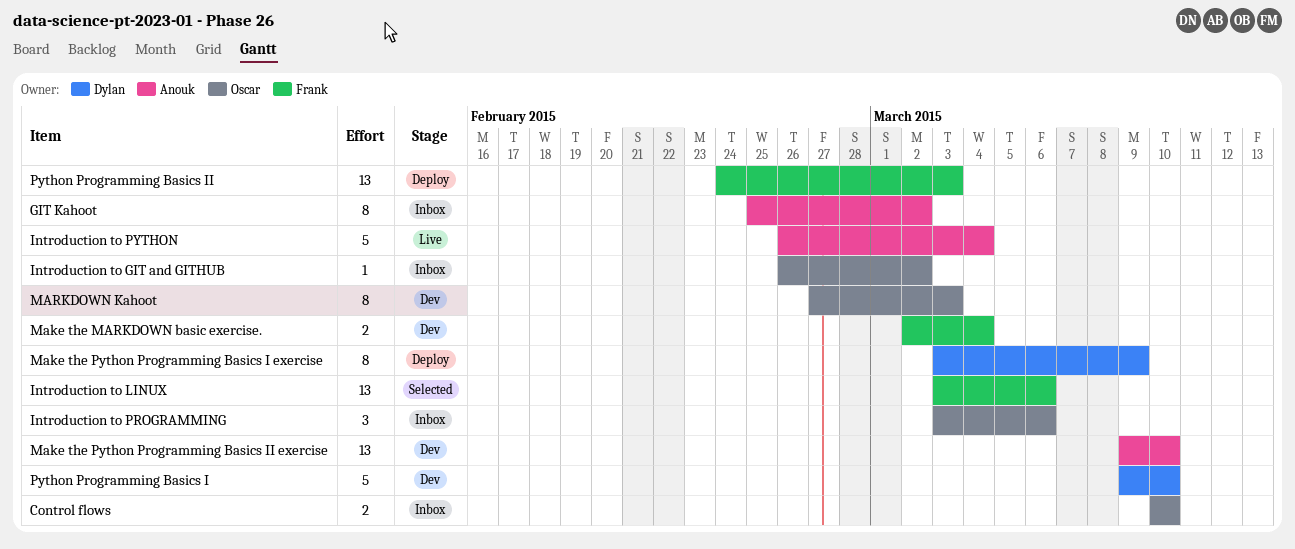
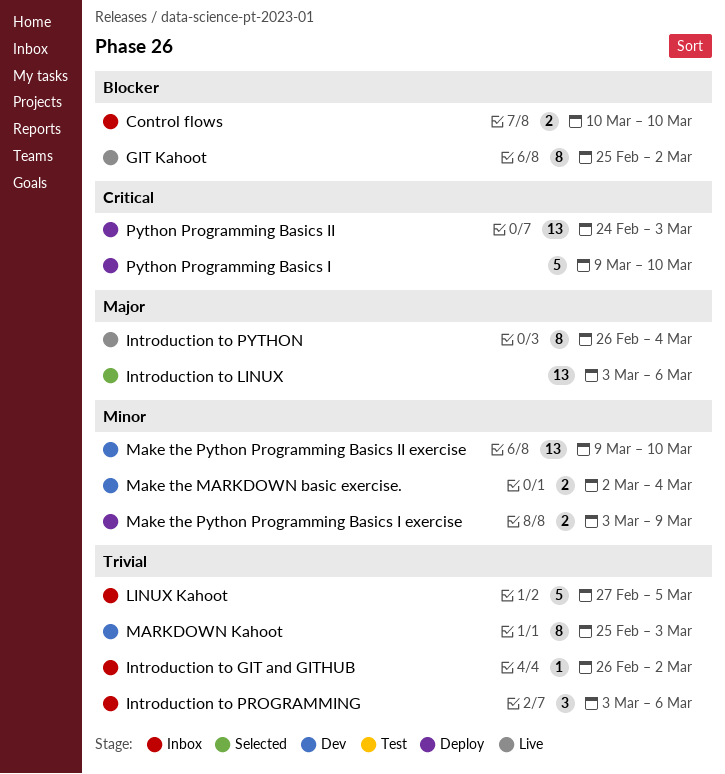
GIT Kahoot, status: Inbox -> Live
Introduction to PYTHON, estimate: 5 -> 8
LINUX Kahoot: none -> present
Make the Python Programming Basics I exercise, estimate: 8 -> 2
MARKDOWN Kahoot, start: Feb 27 -> Feb 25
Python Programming Basics I, status: Dev -> Deploy

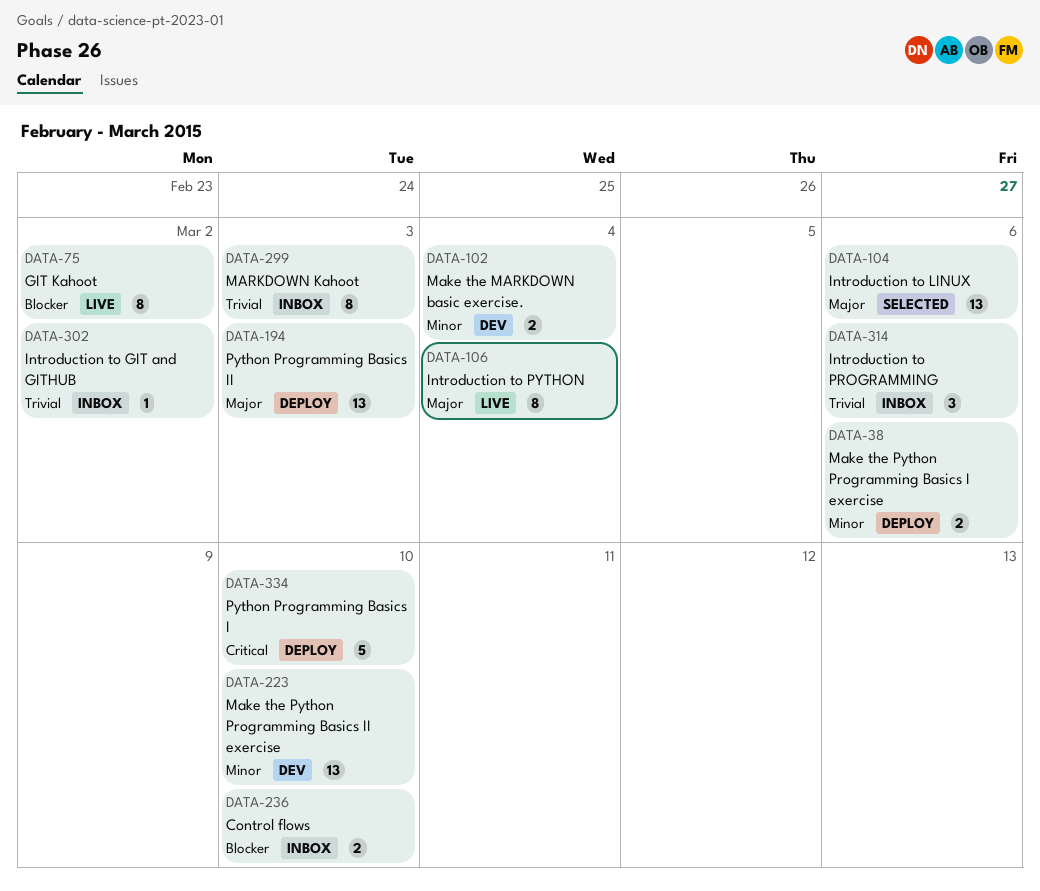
LINUX Kahoot: present -> none
Make the Python Programming Basics I exercise, due: Mar 9 -> Mar 6
MARKDOWN Kahoot, status: Dev -> Inbox
Python Programming Basics II, priority: Critical -> Major

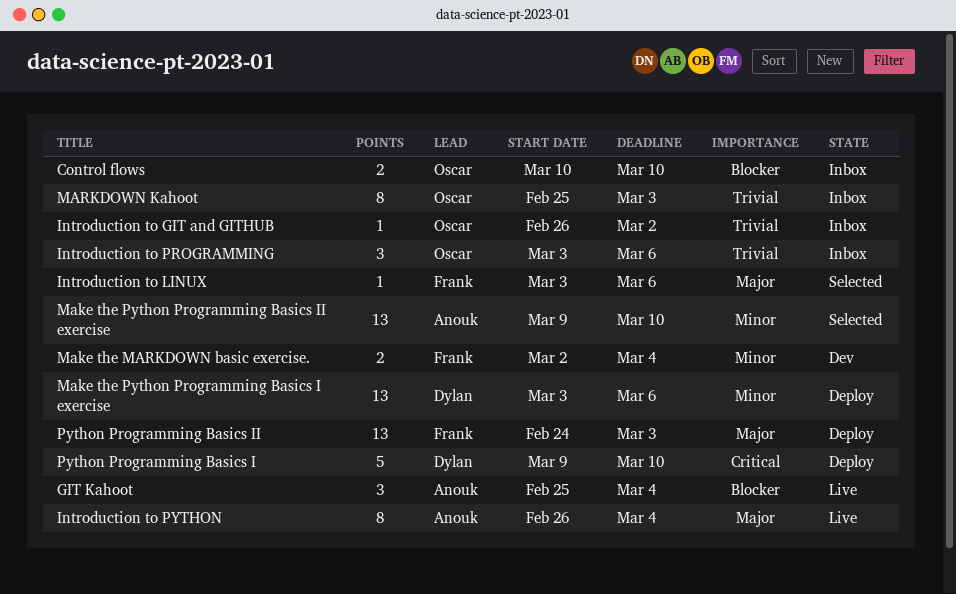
GIT Kahoot, estimate: 8 -> 3
GIT Kahoot, due: Mar 2 -> Mar 4
Introduction to LINUX, estimate: 13 -> 1
Make the Python Programming Basics I exercise, estimate: 2 -> 13
Make the Python Programming Basics II exercise, status: Dev -> Selected

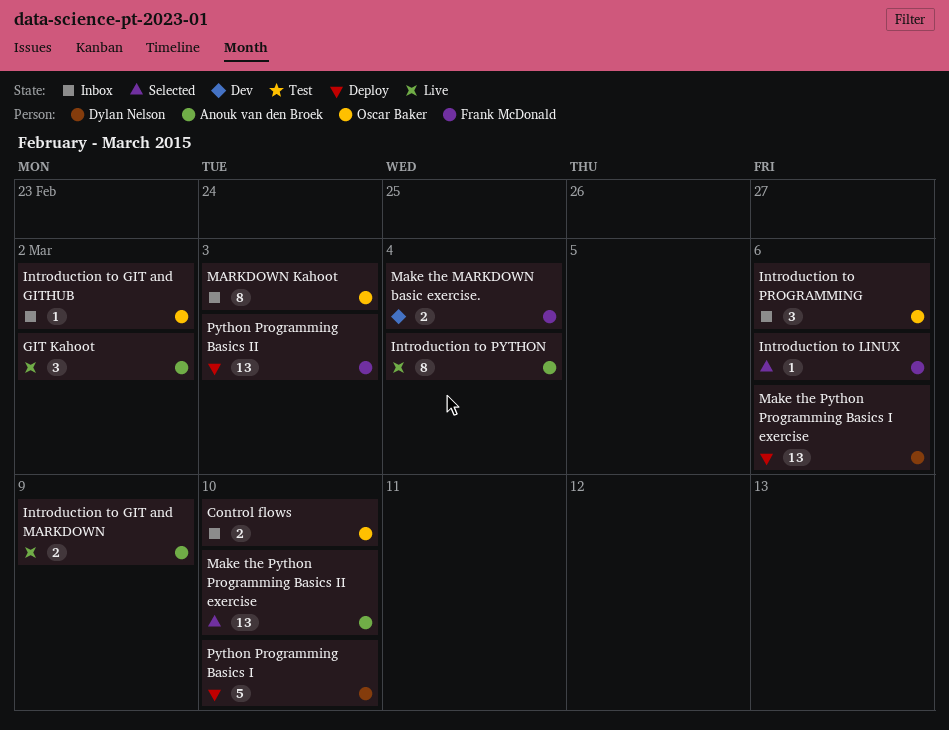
GIT Kahoot, due: Mar 4 -> Mar 2
Introduction to GIT and MARKDOWN: none -> present

